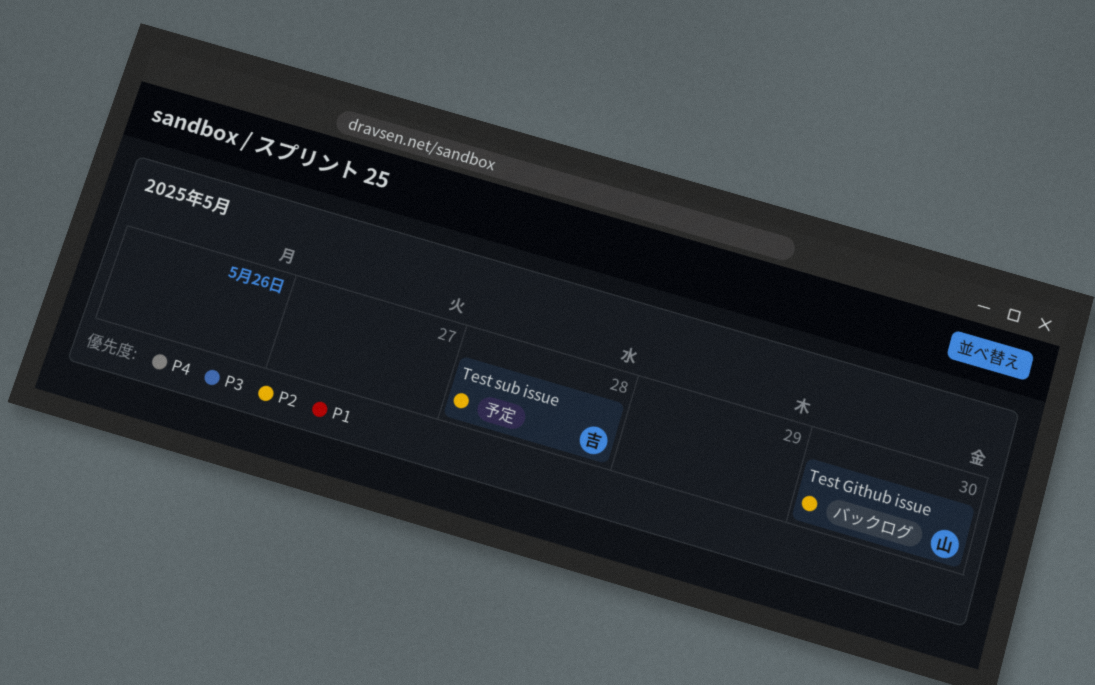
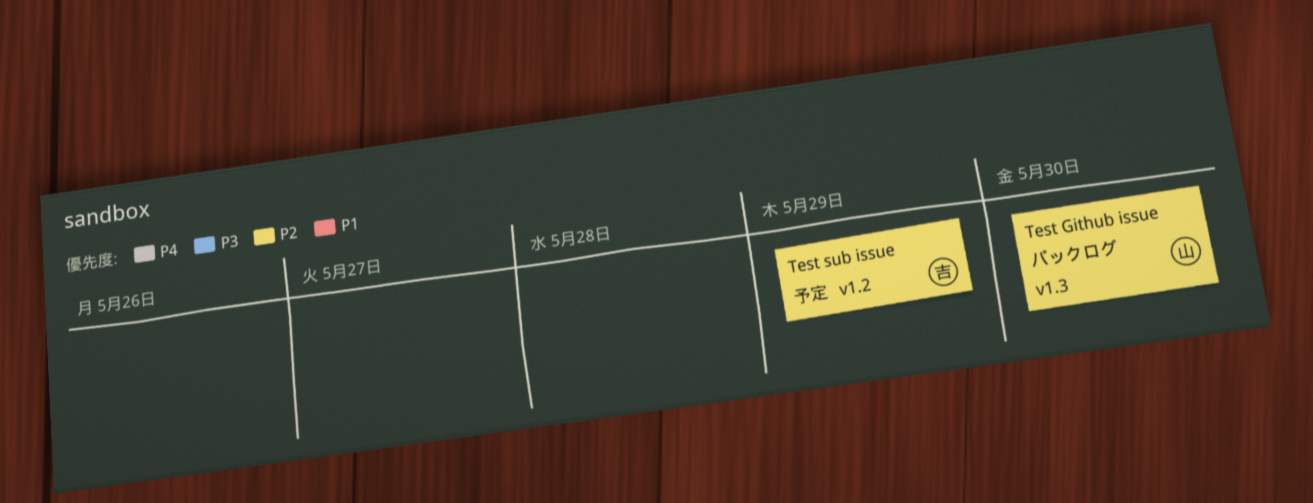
Test sub issue, due: May 28 -> May 29

